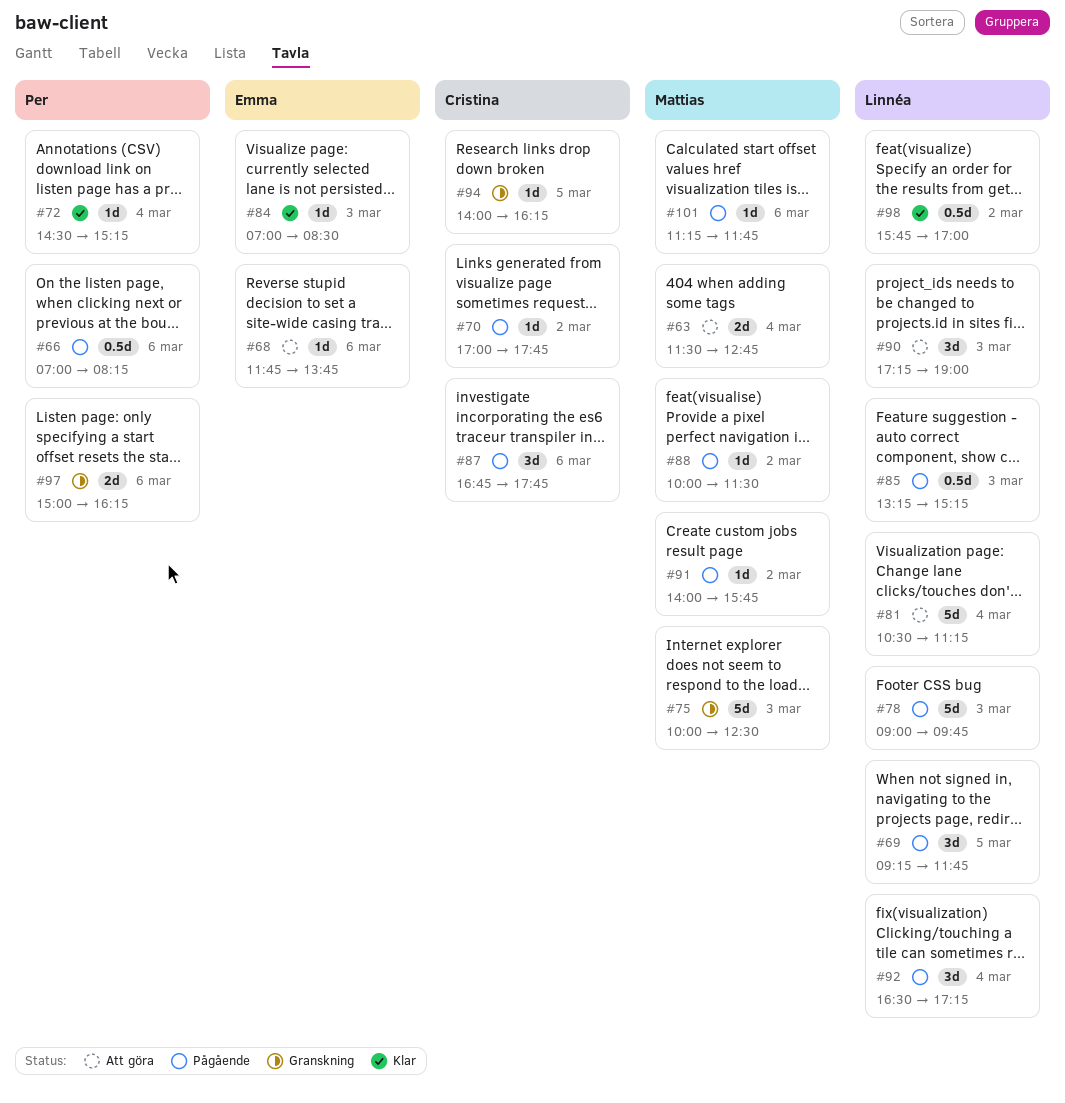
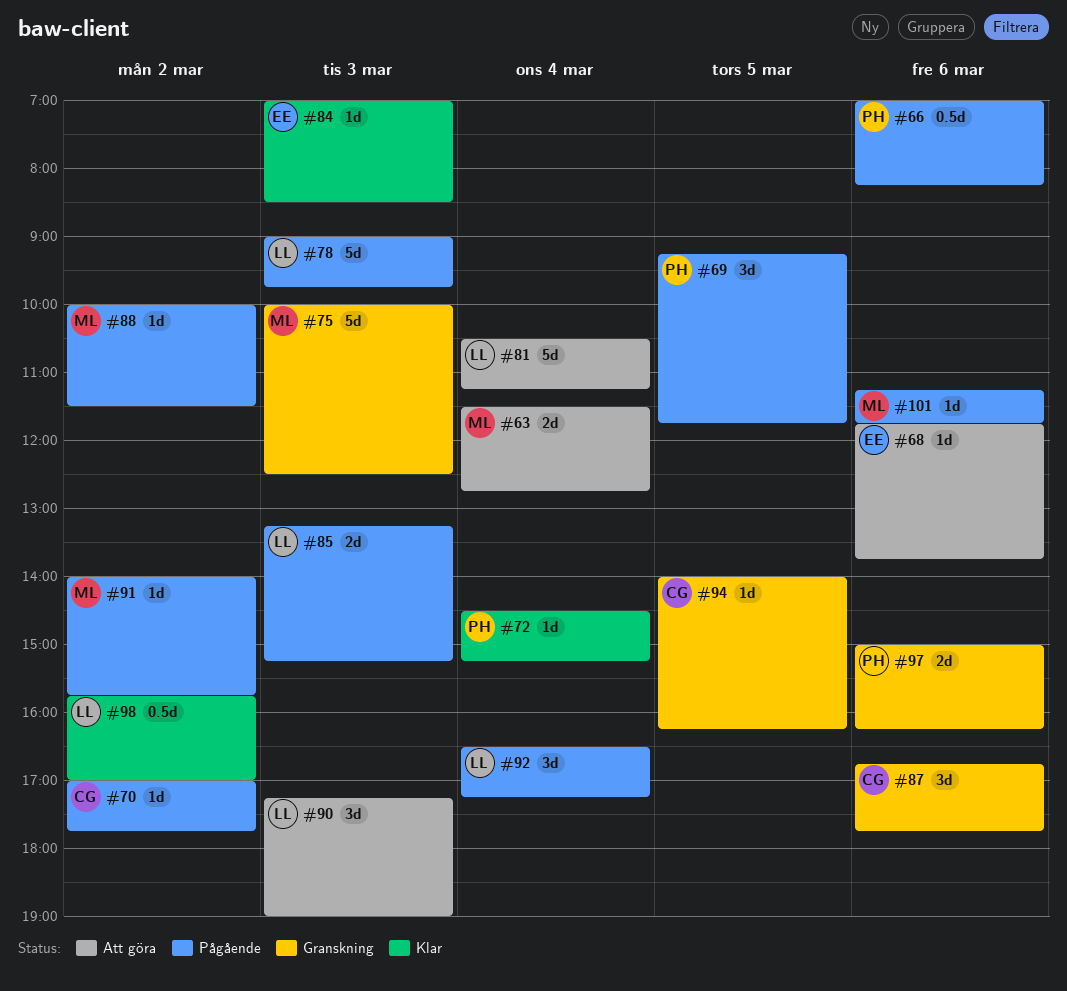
#69, owner: Linnéa -> Per
#85, estimate: 0.5d -> 2d
#87, status: Pågående -> Granskning

